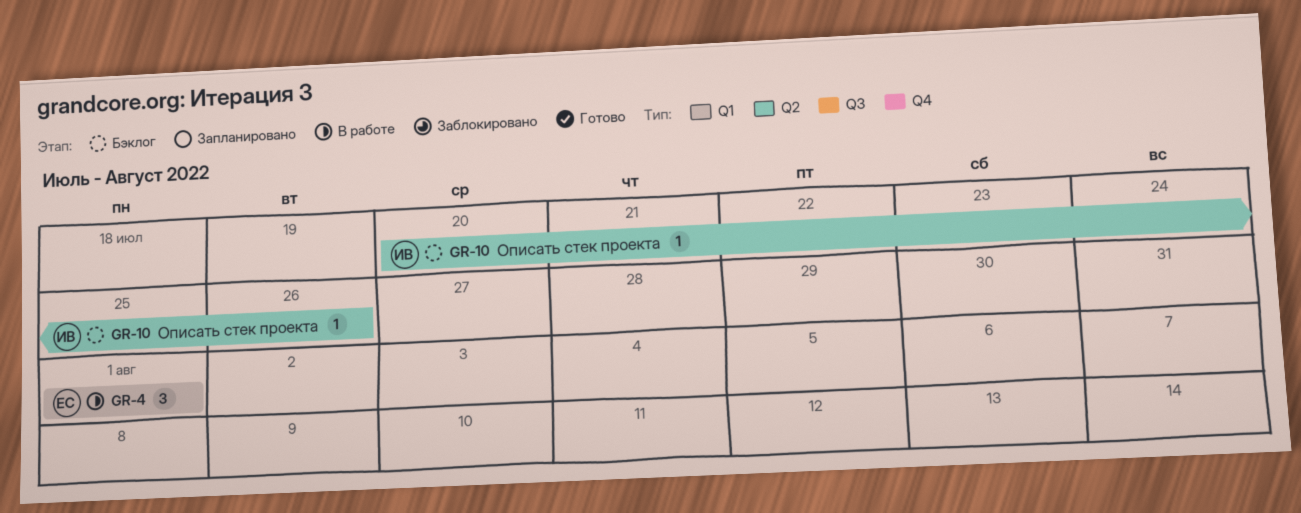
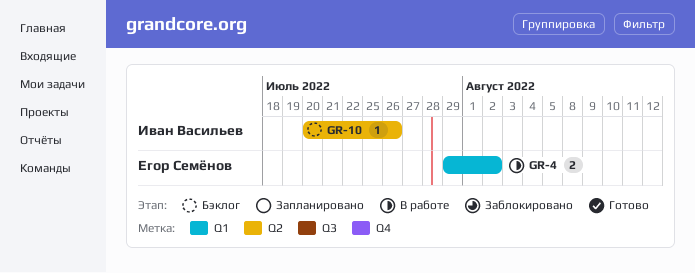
GR-4, estimate: 3 -> 2
GR-4, start: Aug 1 -> Jul 29
GR-4, due: Aug 1 -> Aug 2

